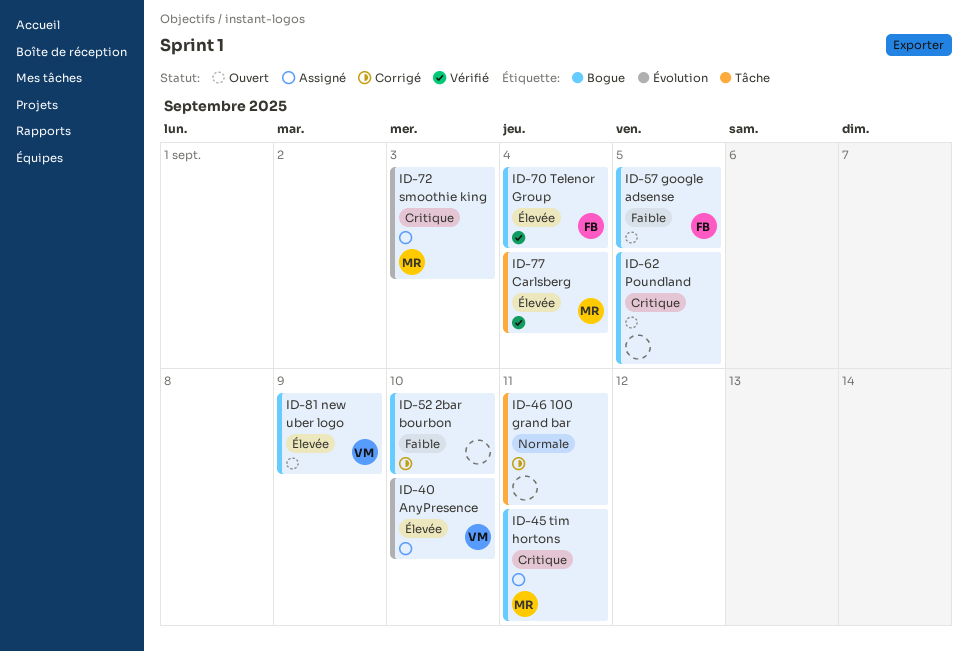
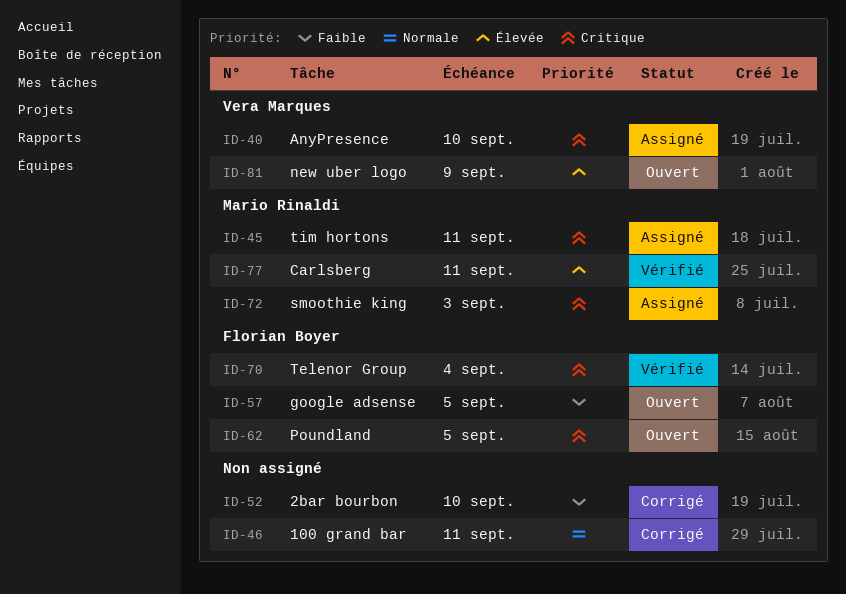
ID-40, priority: Élevée -> Critique
ID-62, owner: none -> Florian Boyer
ID-70, priority: Élevée -> Critique
ID-77, due: Sep 4 -> Sep 11

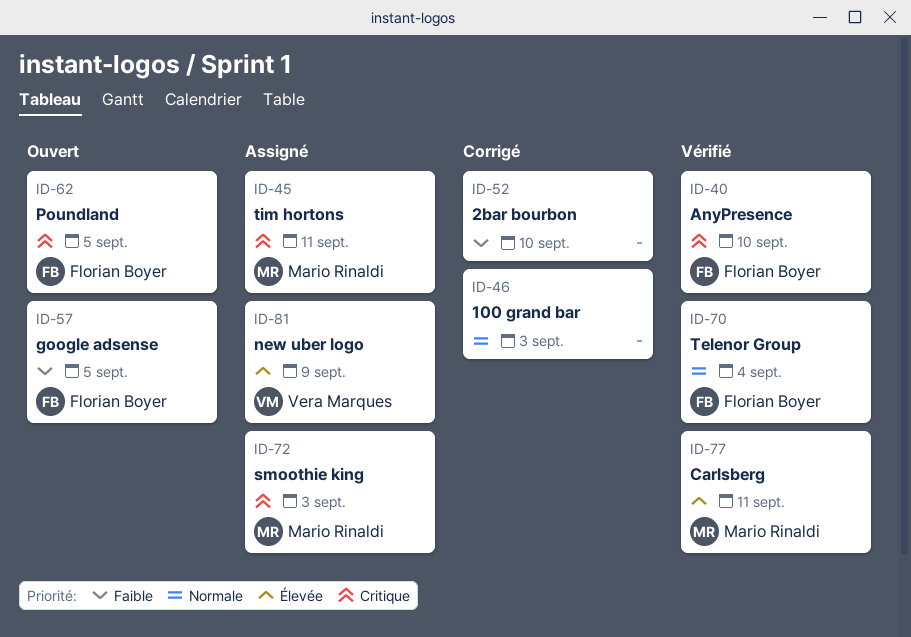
ID-40, status: Assigné -> Vérifié
ID-40, owner: Vera Marques -> Florian Boyer
ID-46, due: Sep 11 -> Sep 3
ID-70, priority: Critique -> Normale
ID-81, status: Ouvert -> Assigné

